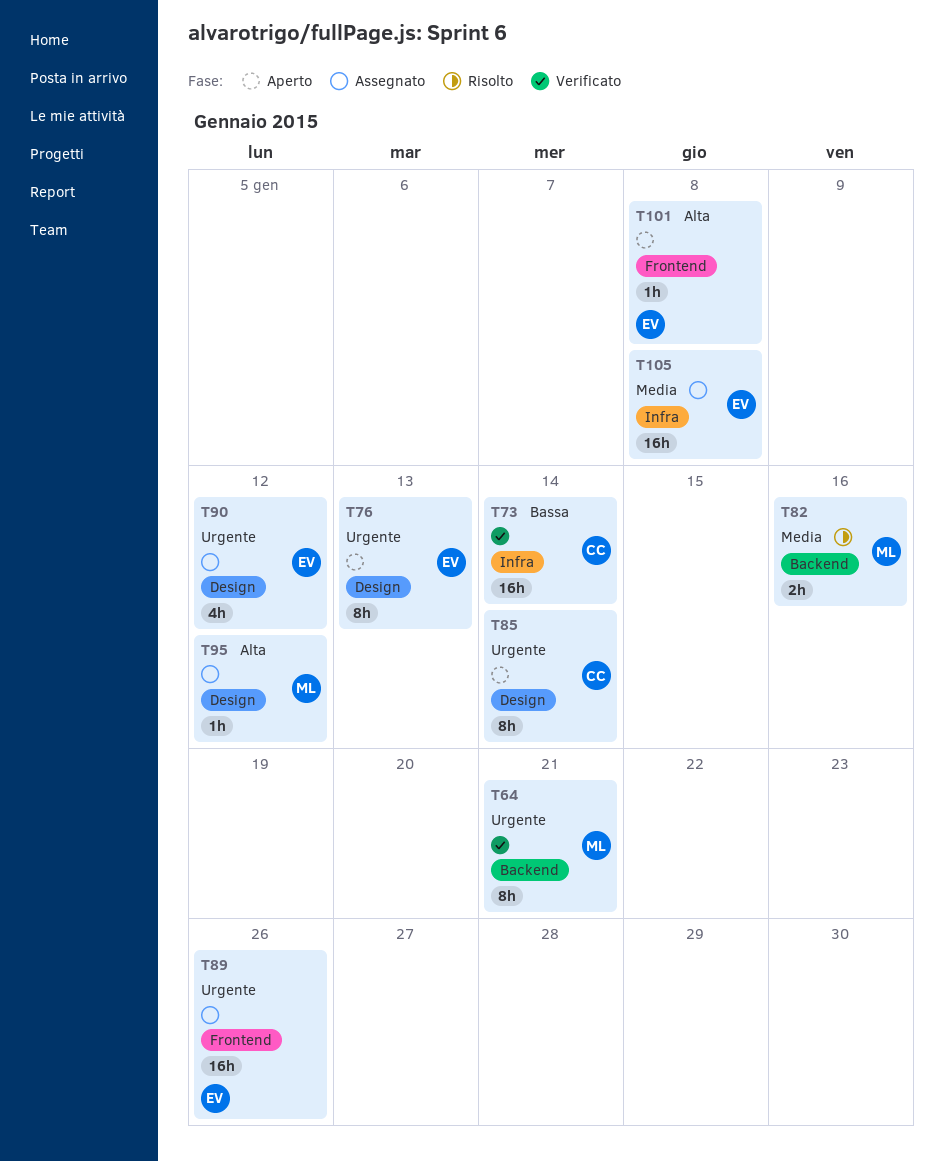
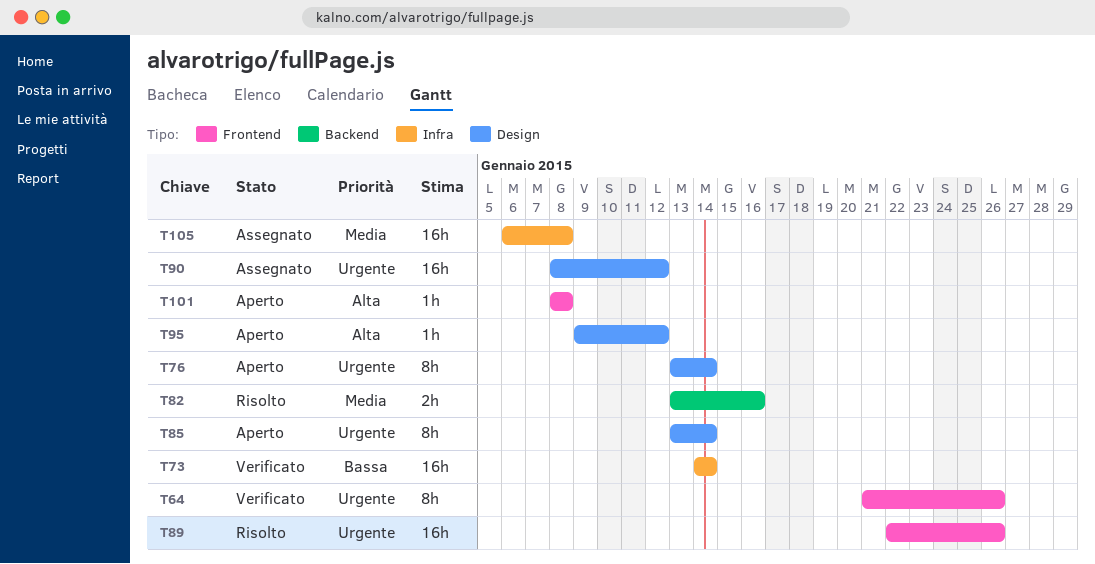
T64, label: Backend -> Frontend
T64, due: Jan 21 -> Jan 26
T76, due: Jan 13 -> Jan 14
T89, status: Assegnato -> Risolto
T90, estimate: 4h -> 16h
T95, status: Assegnato -> Aperto

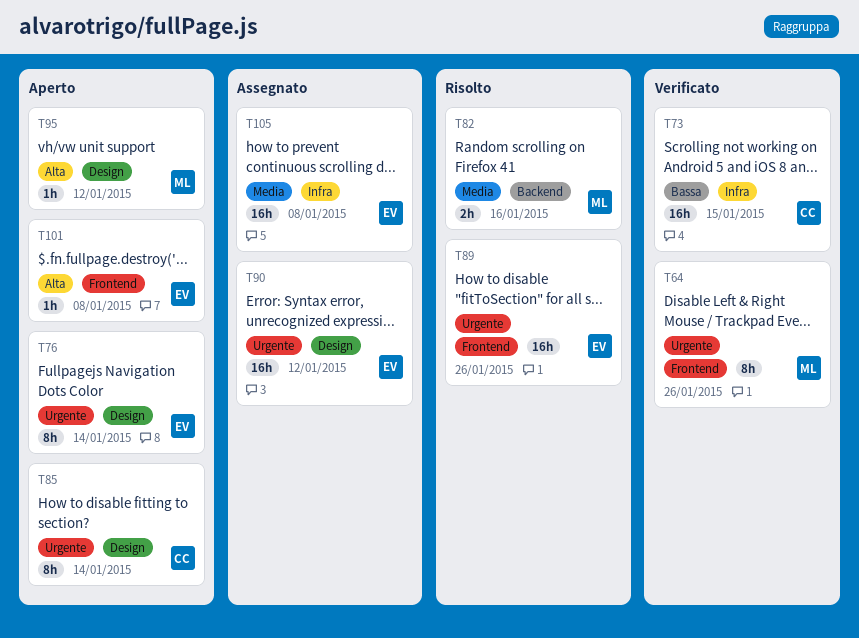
T73, due: Jan 14 -> Jan 15

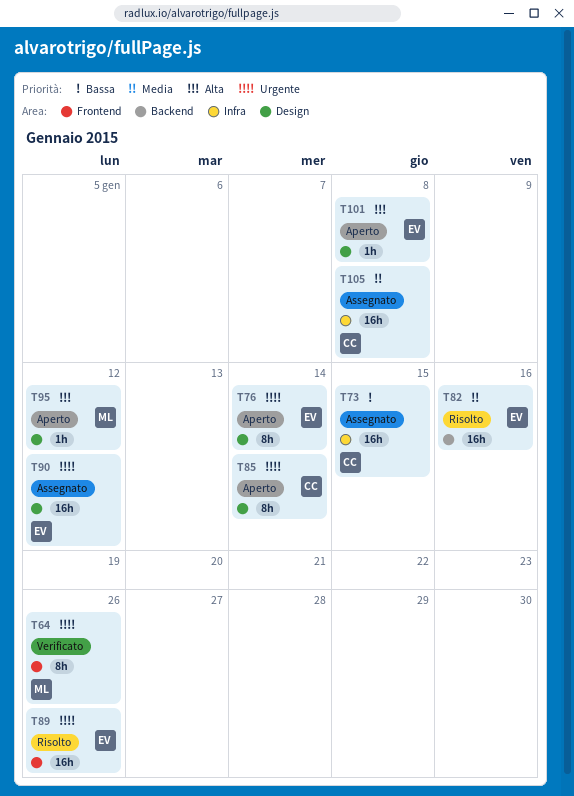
T73, status: Verificato -> Assegnato
T82, owner: ML -> EV
T82, estimate: 2h -> 16h
T101, label: Frontend -> Design
T105, owner: EV -> CC

